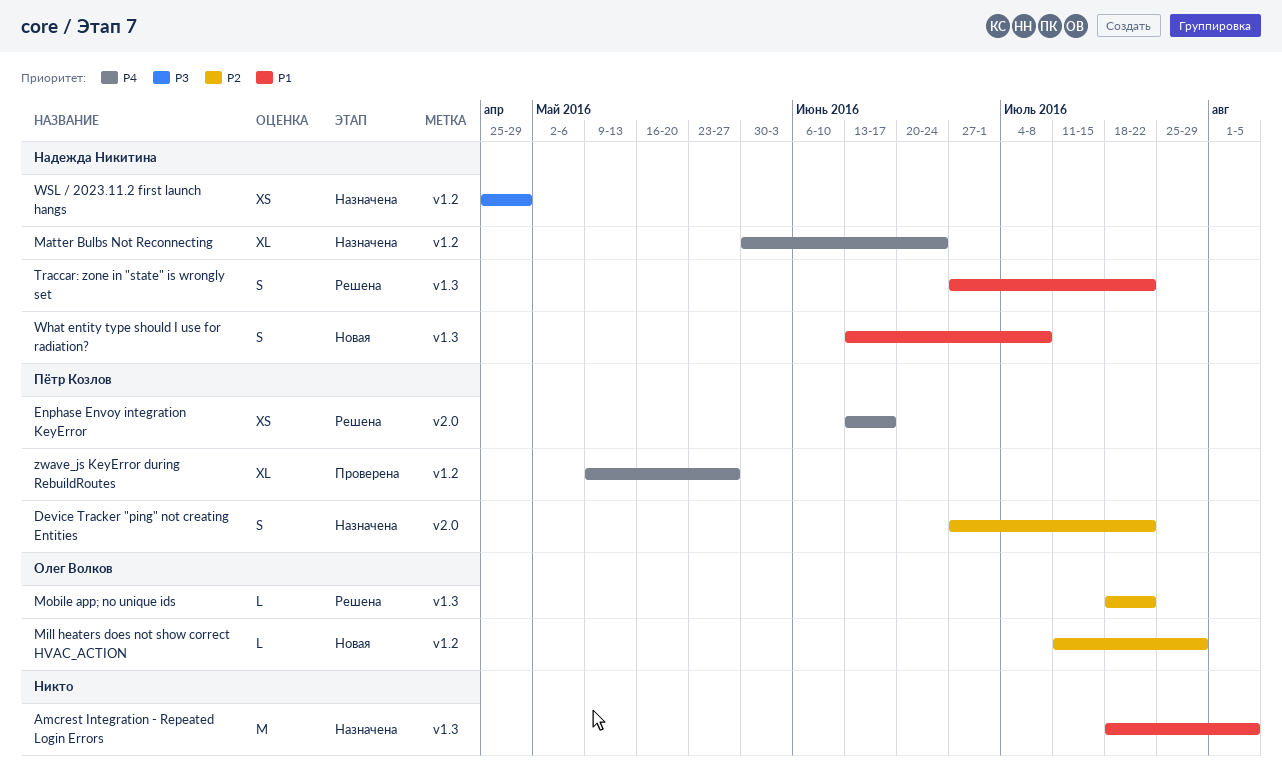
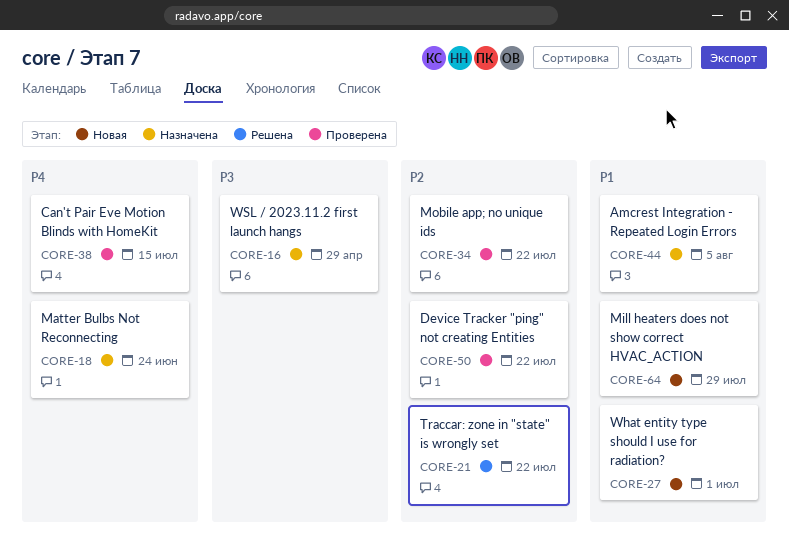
Can't Pair Eve Motion Blinds with HomeKit: none -> present
Device Tracker "ping" not creating Entities, status: Назначена -> Проверена
Enphase Envoy integration KeyError: present -> none
Mill heaters does not show correct HVAC_ACTION, priority: P2 -> P1
Mobile app; no unique ids, status: Решена -> Проверена
Traccar: zone in "state" is wrongly set, priority: P1 -> P2
What entity type should I use for radiation?, due: Jul 8 -> Jul 1
zwave_js KeyError during RebuildRoutes: present -> none

